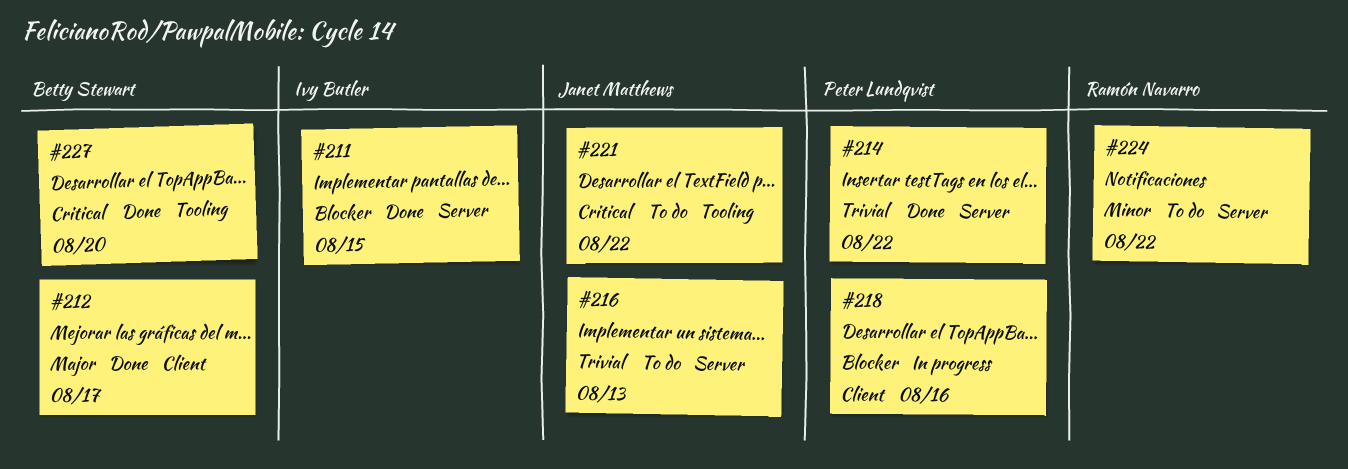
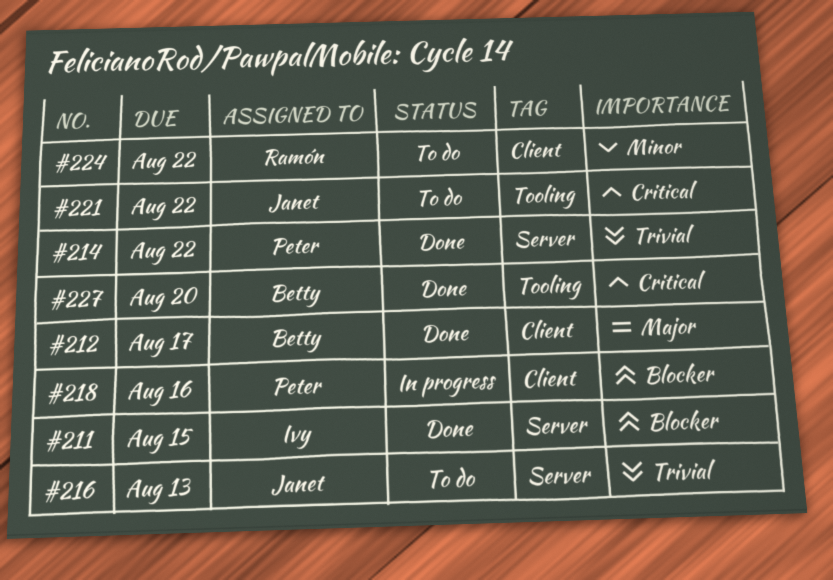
#224, label: Server -> Client

